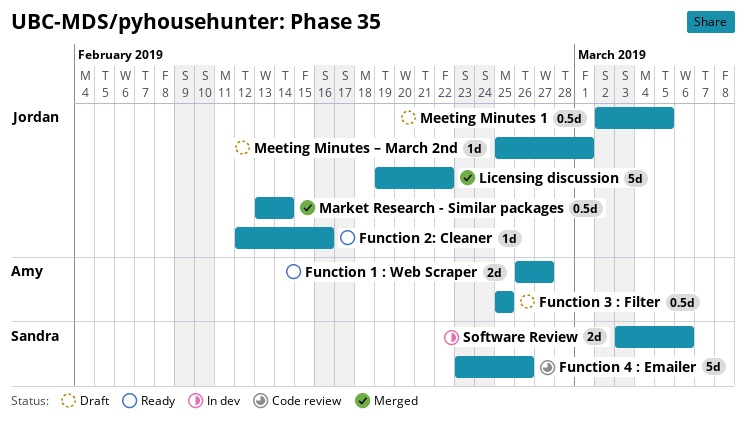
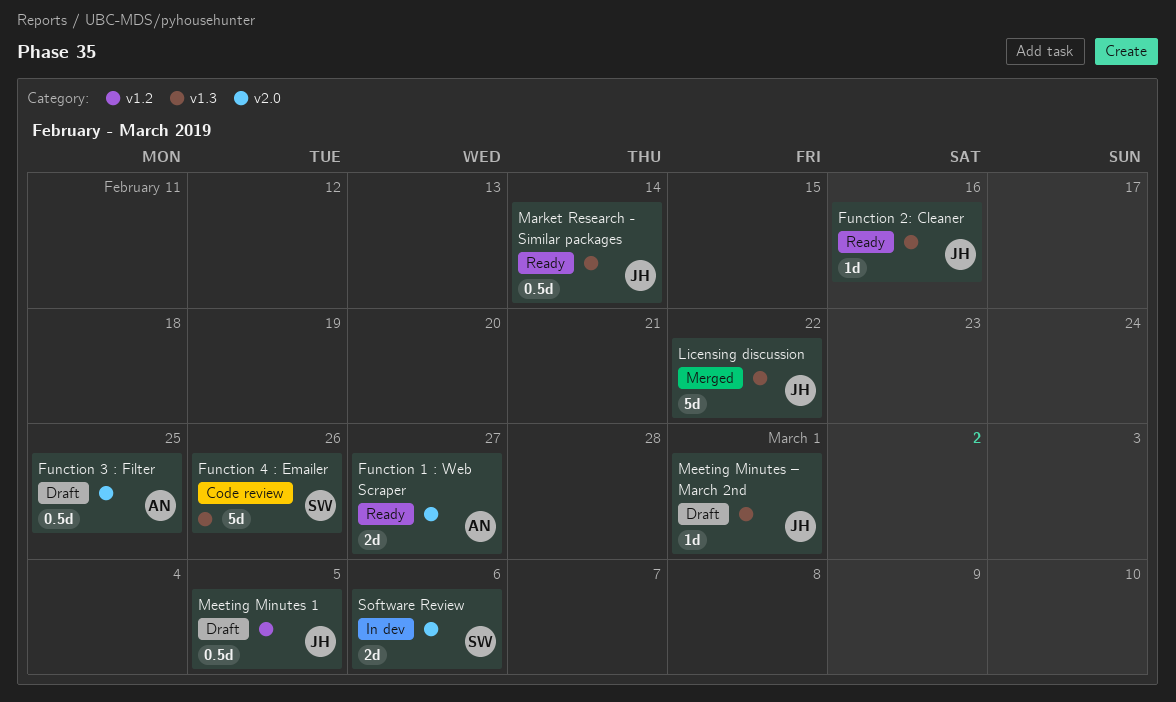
Market Research - Similar packages, status: Merged -> Ready

